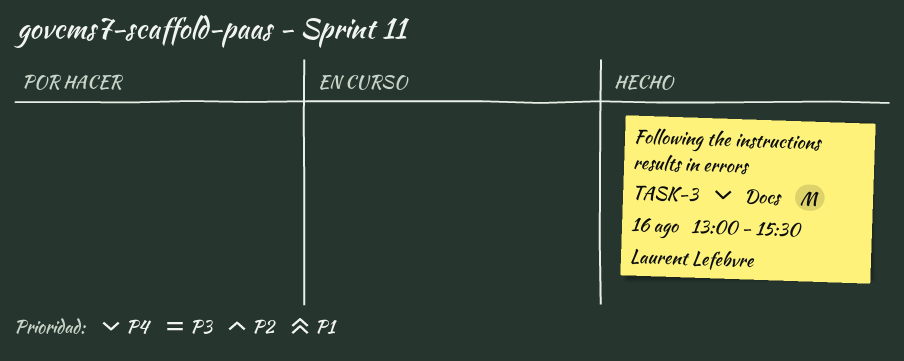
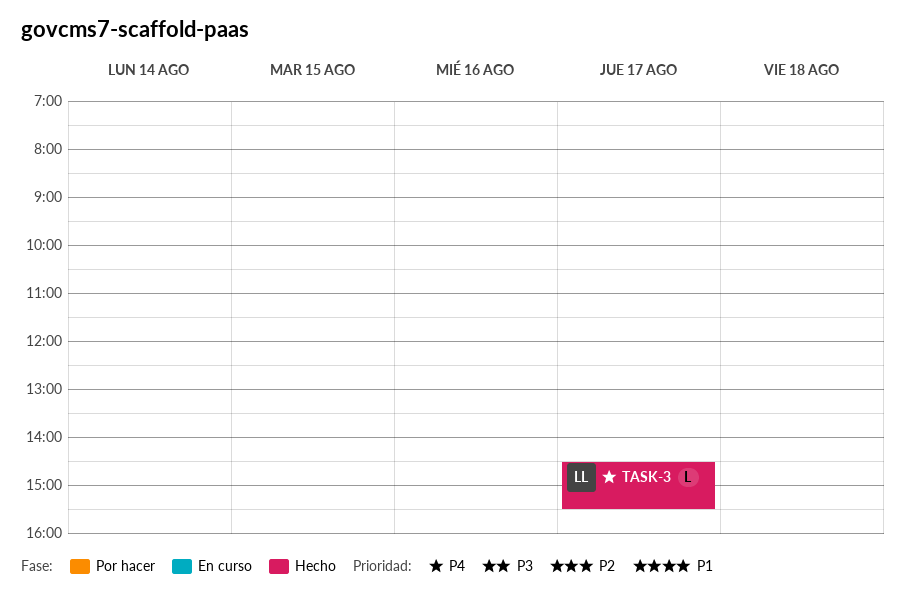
TASK-3, estimate: M -> L
TASK-3, day: Aug 16 -> Aug 17
TASK-3, begins: 13:00 -> 14:30

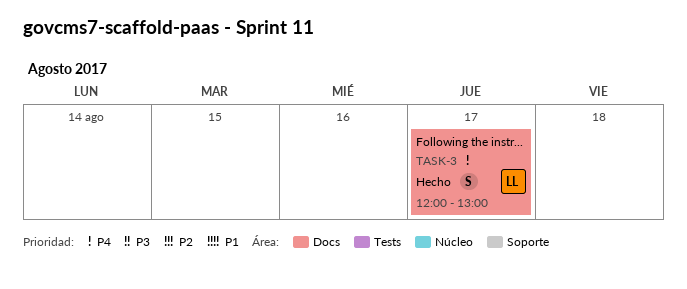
TASK-3, estimate: L -> S
TASK-3, begins: 14:30 -> 12:00
TASK-3, ends: 15:30 -> 13:00

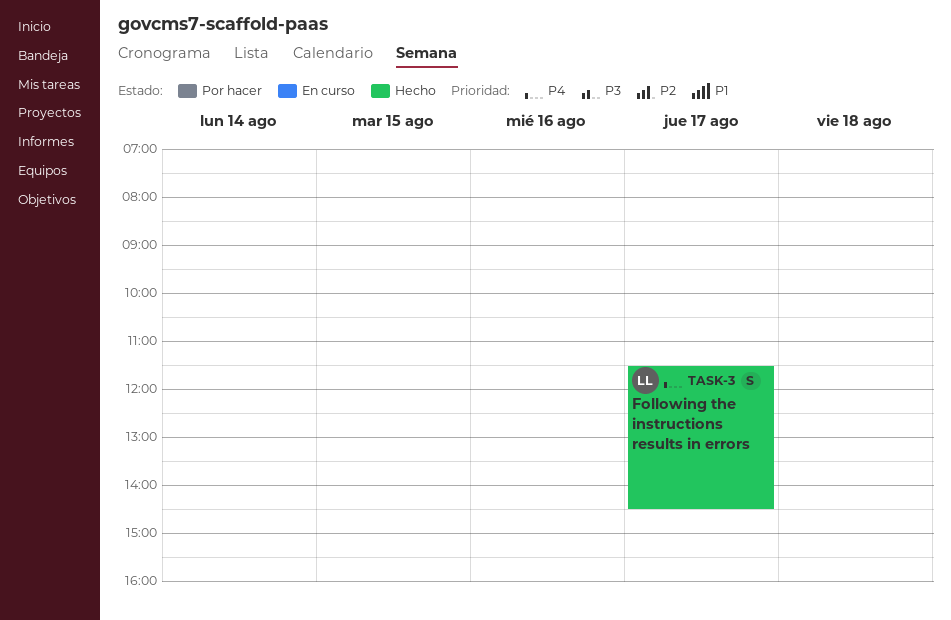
TASK-3, begins: 12:00 -> 11:30
TASK-3, ends: 13:00 -> 14:30

